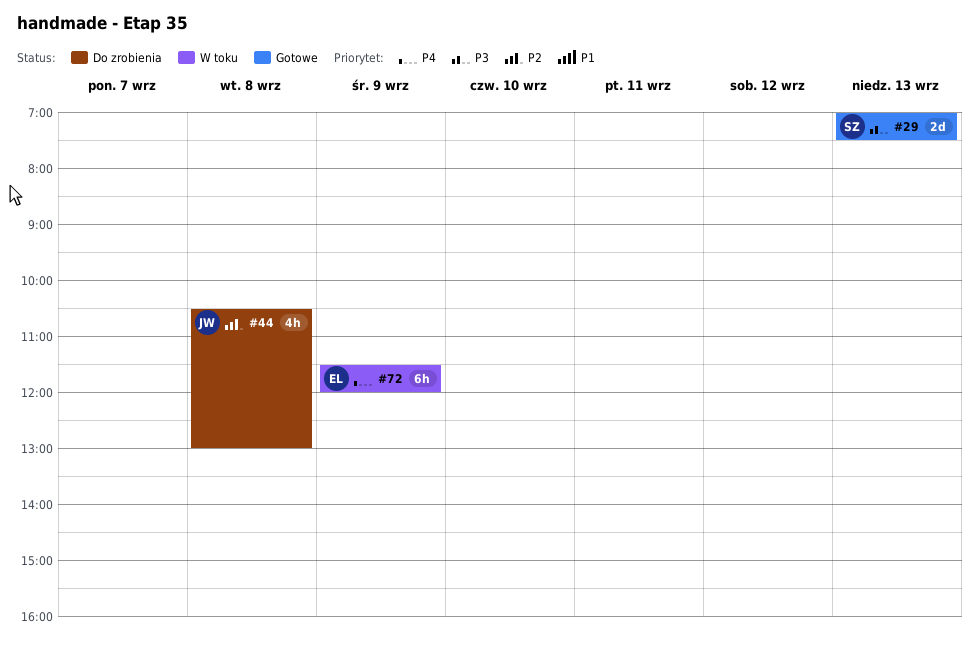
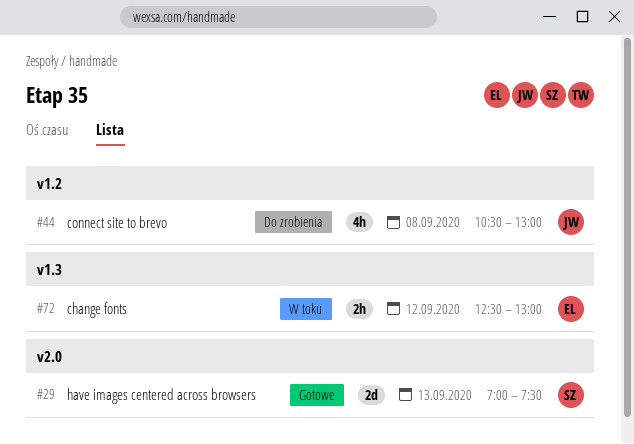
#72, estimate: 6h -> 2h
#72, day: Sep 9 -> Sep 12
#72, begins: 11:30 -> 12:30
#72, ends: 12:00 -> 13:00

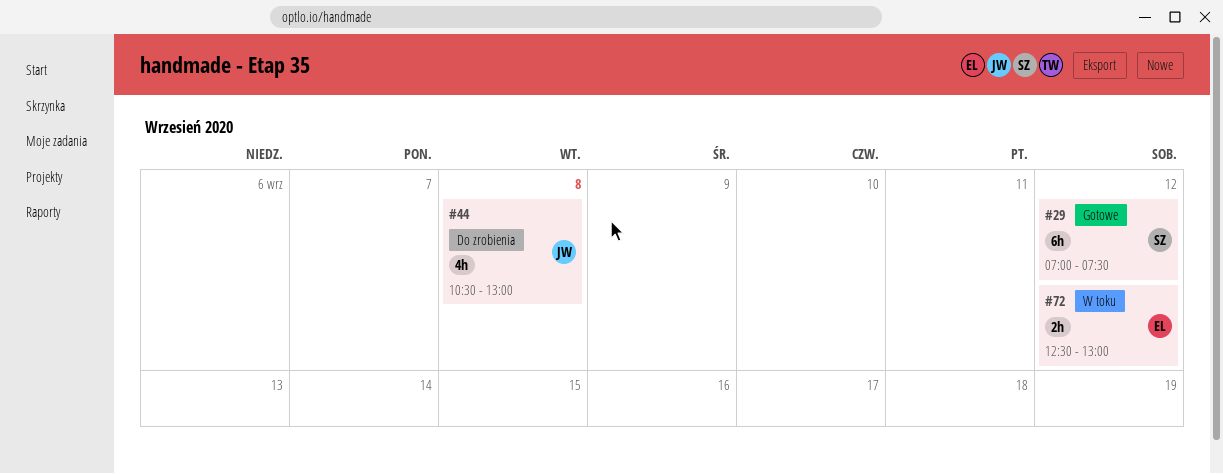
#29, estimate: 2d -> 6h
#29, day: Sep 13 -> Sep 12

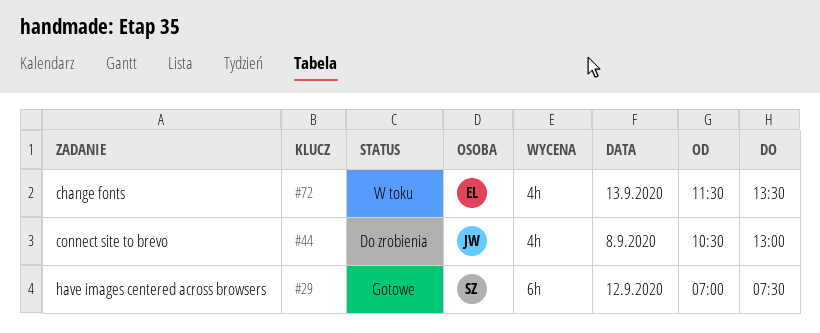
#72, estimate: 2h -> 4h
#72, day: Sep 12 -> Sep 13
#72, begins: 12:30 -> 11:30
#72, ends: 13:00 -> 13:30

